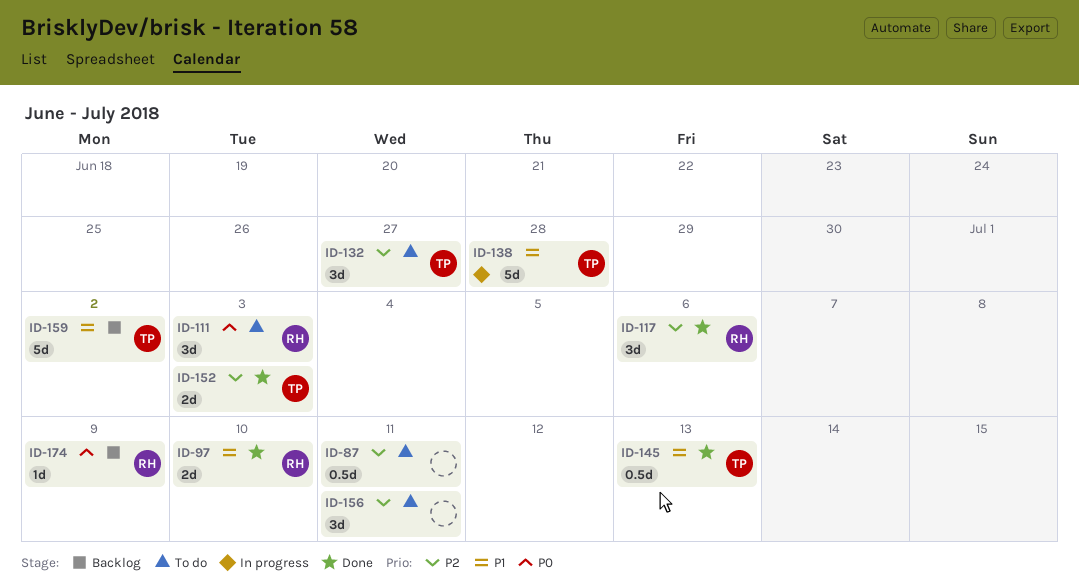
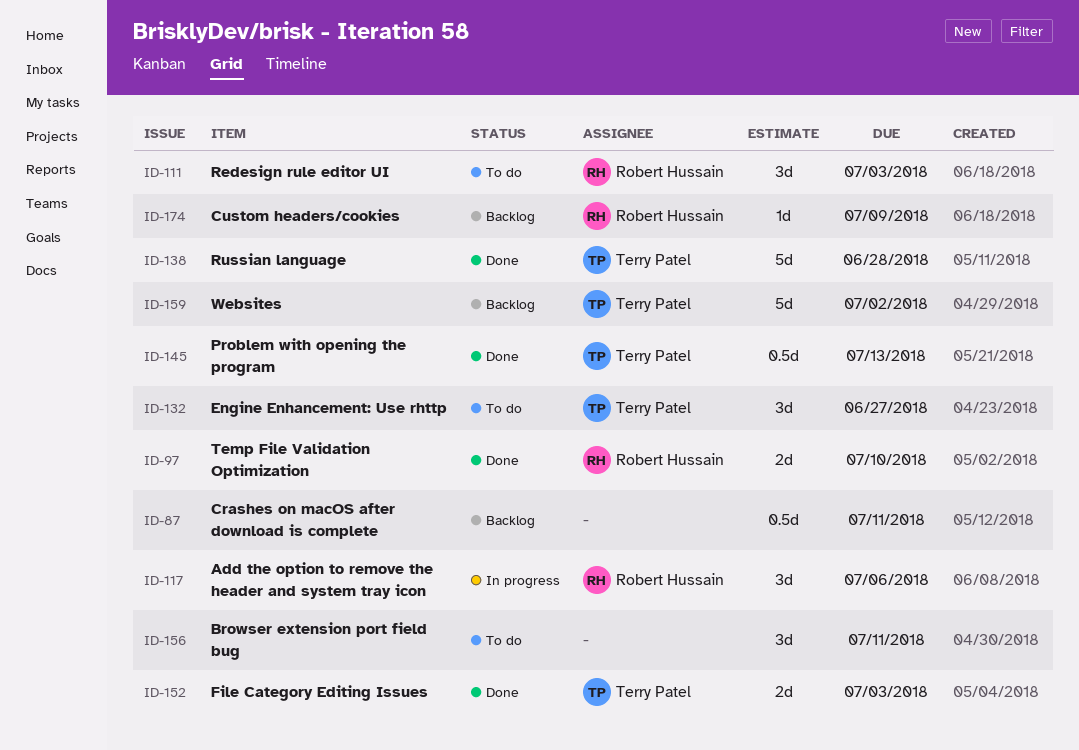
ID-87, status: To do -> Backlog
ID-117, status: Done -> In progress
ID-138, status: In progress -> Done

